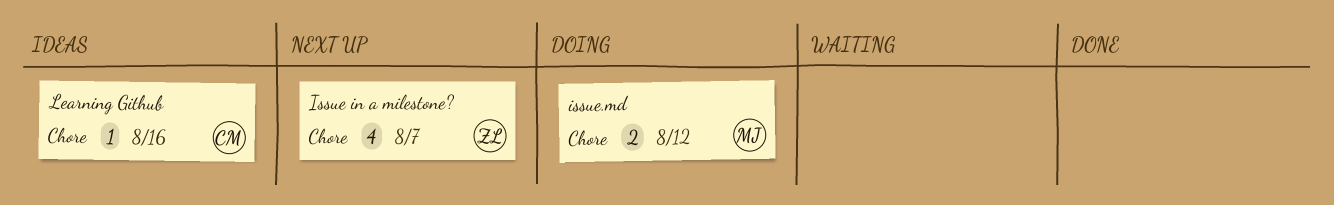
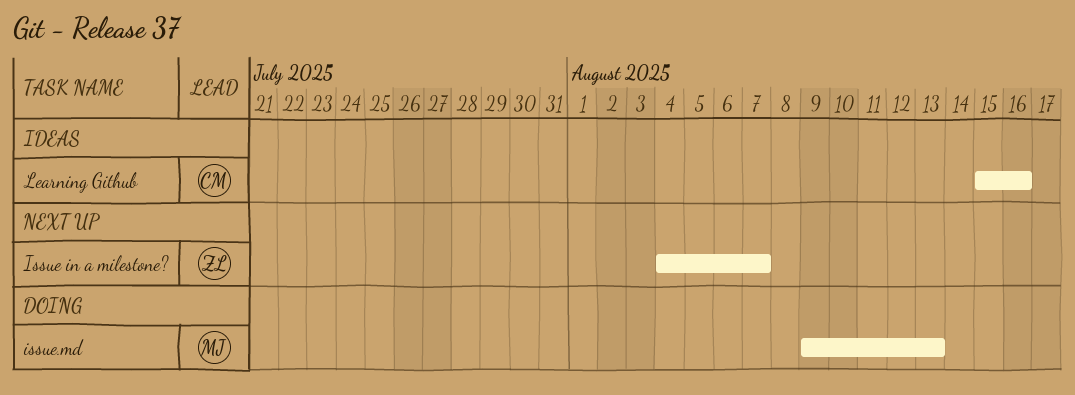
issue.md, due: Aug 12 -> Aug 13

